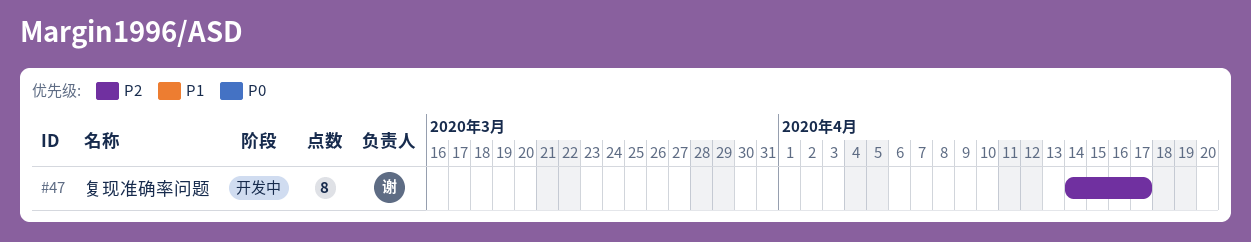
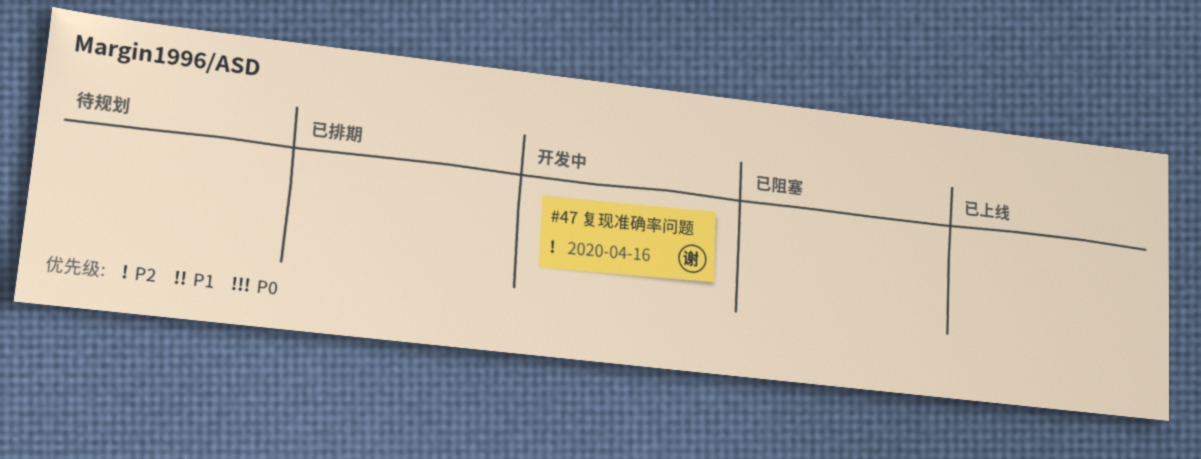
#47, due: Apr 17 -> Apr 16

